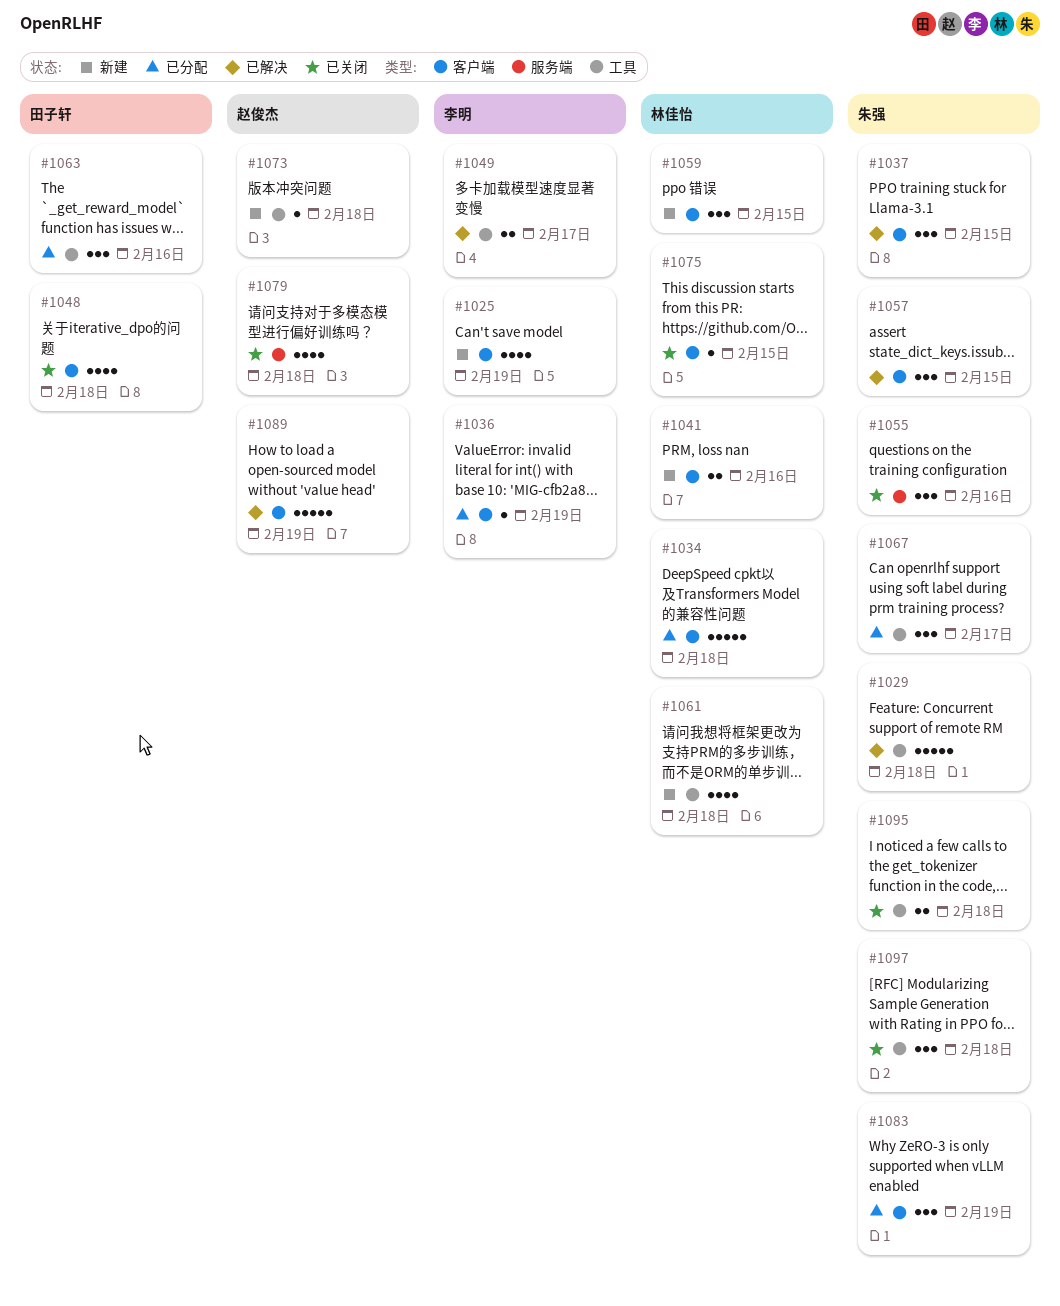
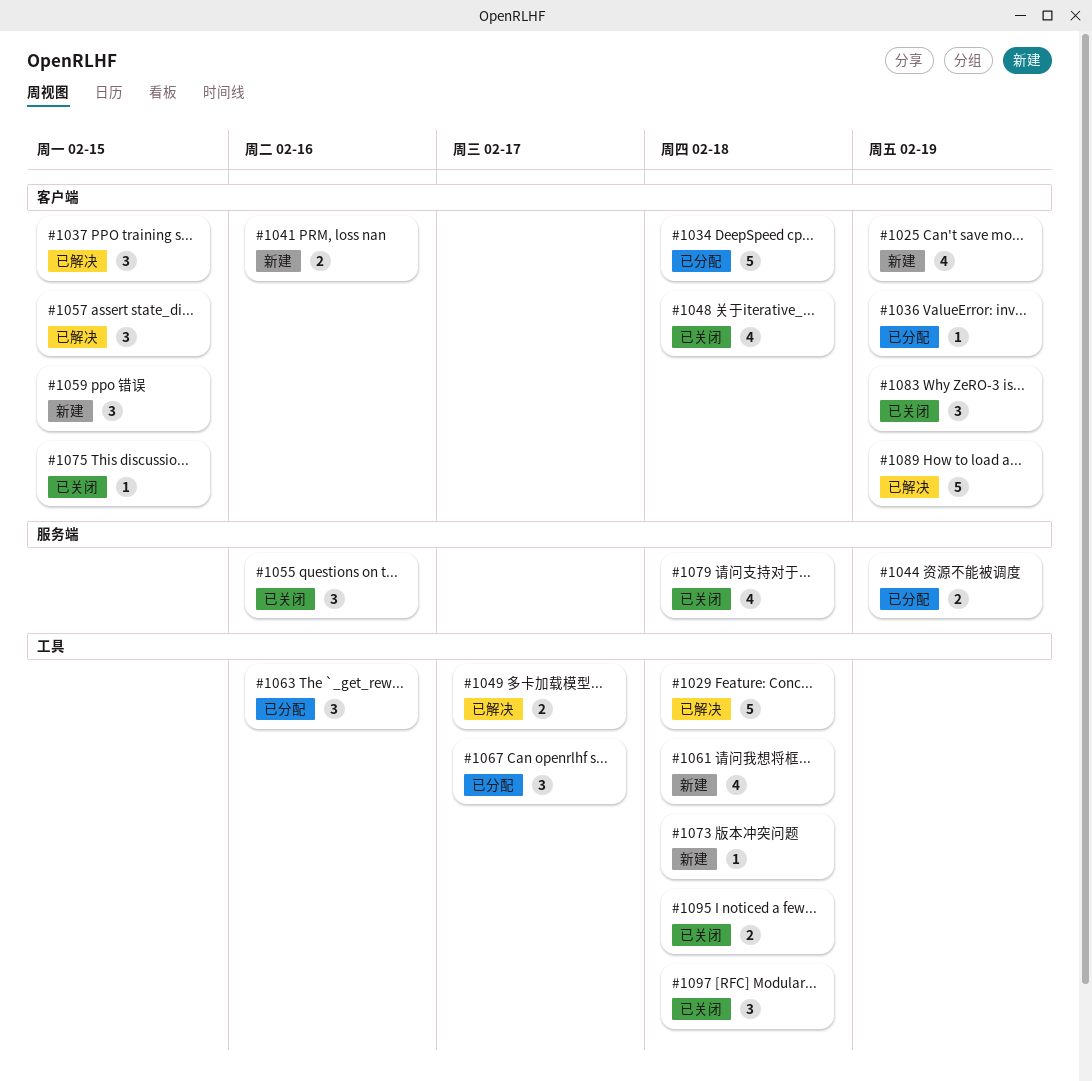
#1044: none -> present
#1083, status: 已分配 -> 已关闭

